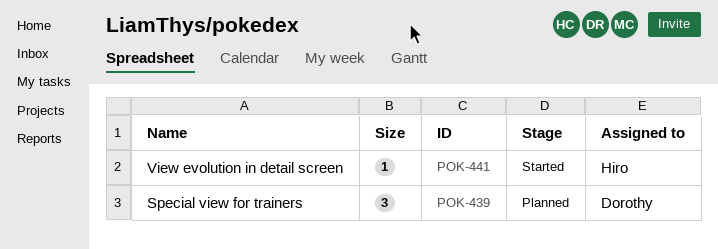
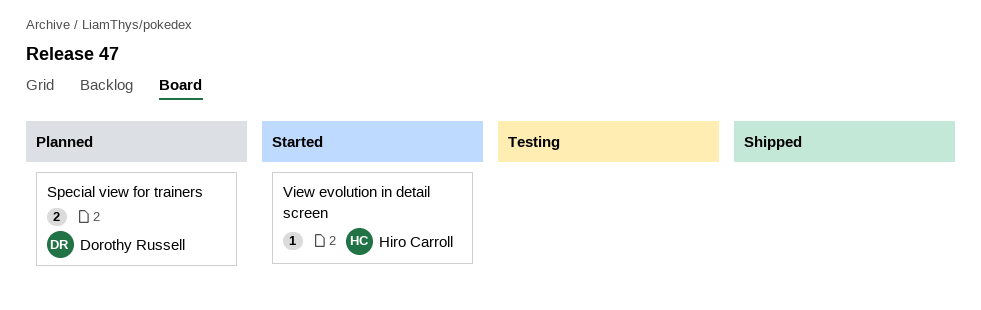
Special view for trainers, estimate: 3 -> 2

